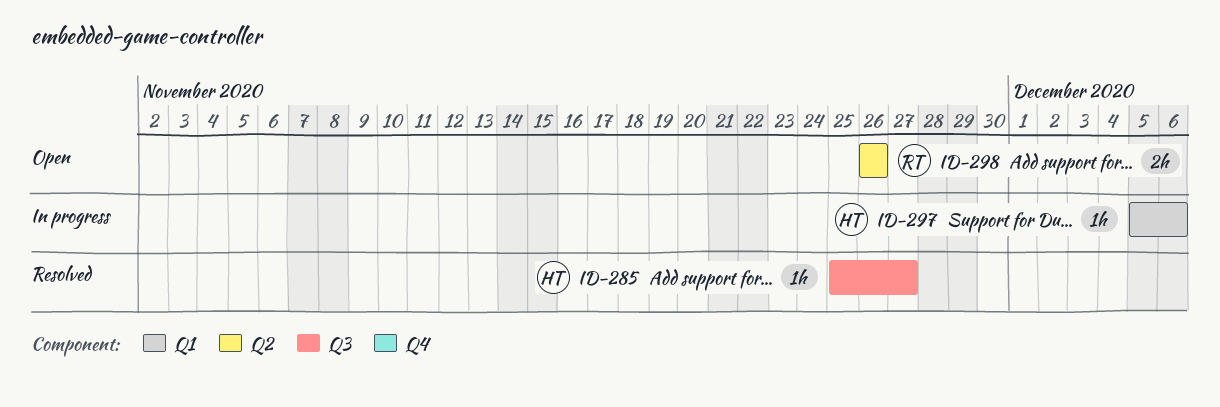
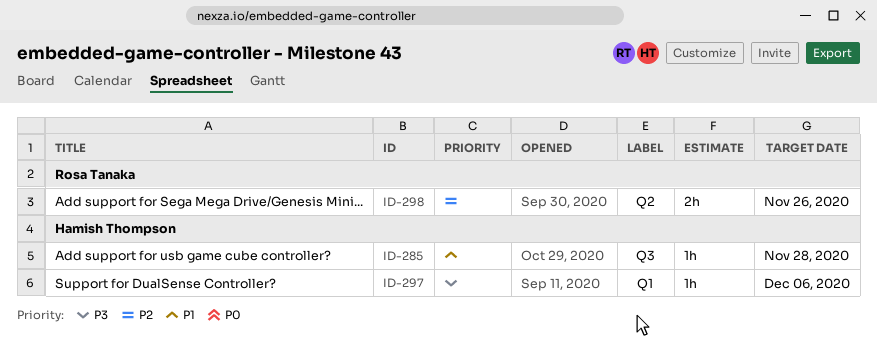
ID-285, due: Nov 27 -> Nov 28

